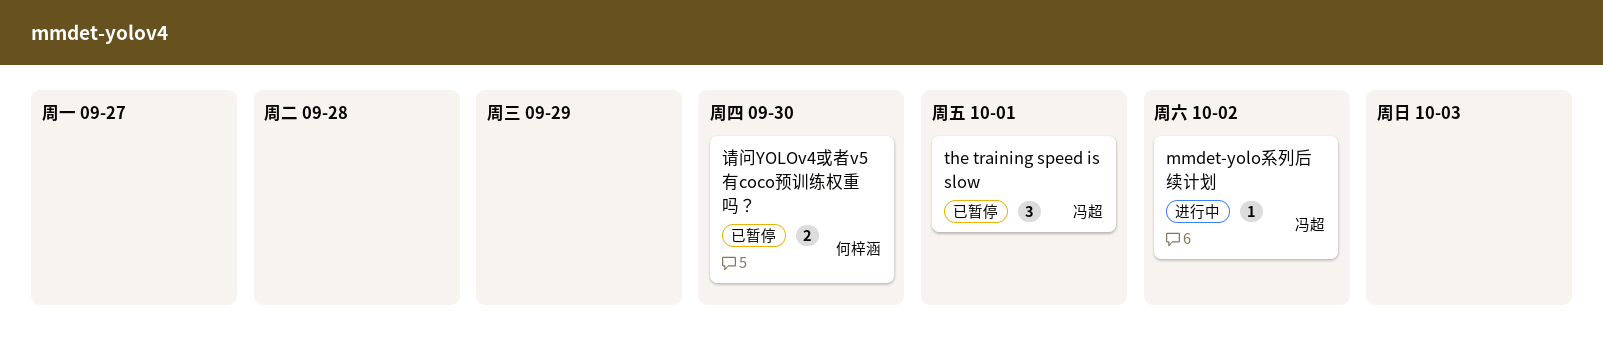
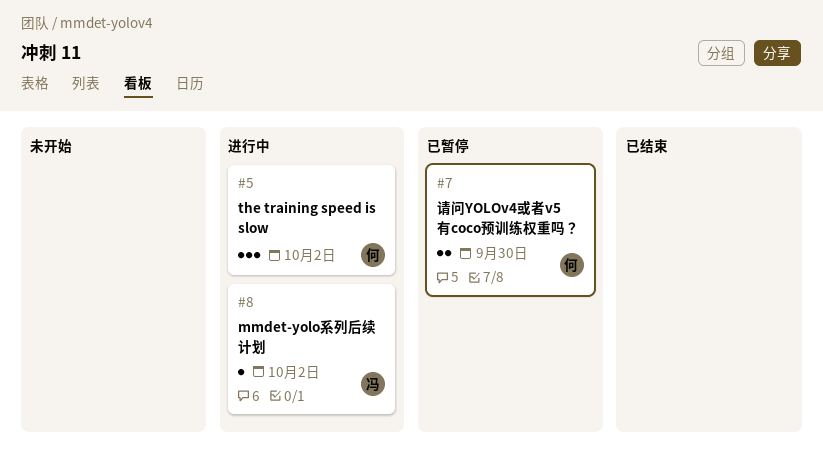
the training speed is slow, status: 已暂停 -> 进行中
the training speed is slow, owner: 冯超 -> 何梓涵
the training speed is slow, due: Oct 1 -> Oct 2

